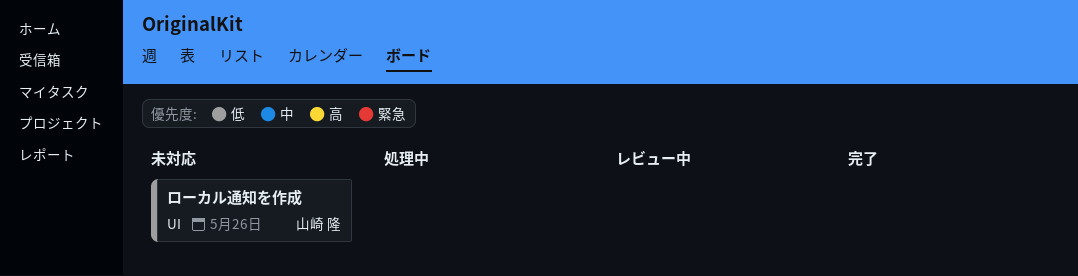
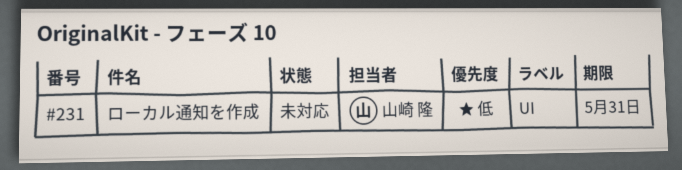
ローカル通知を作成, due: May 26 -> May 31

